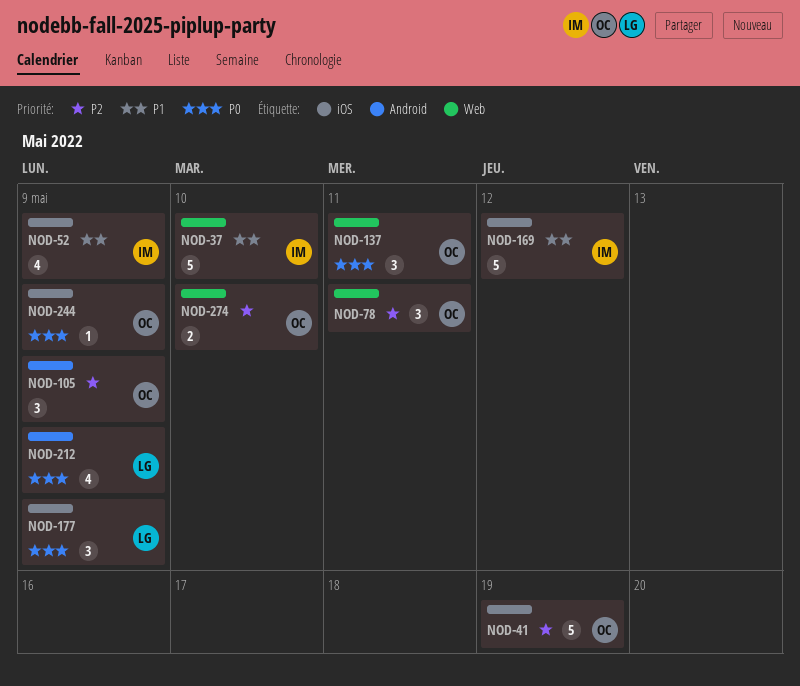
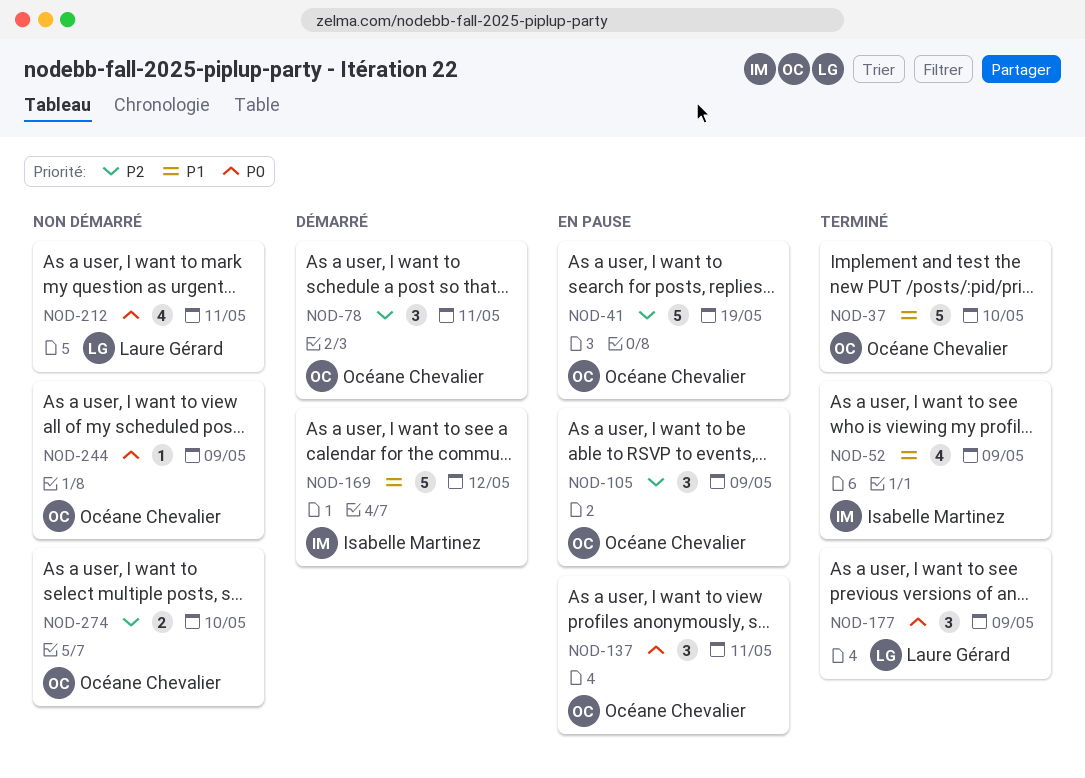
NOD-37, owner: Isabelle Martinez -> Océane Chevalier
NOD-212, due: May 9 -> May 11

